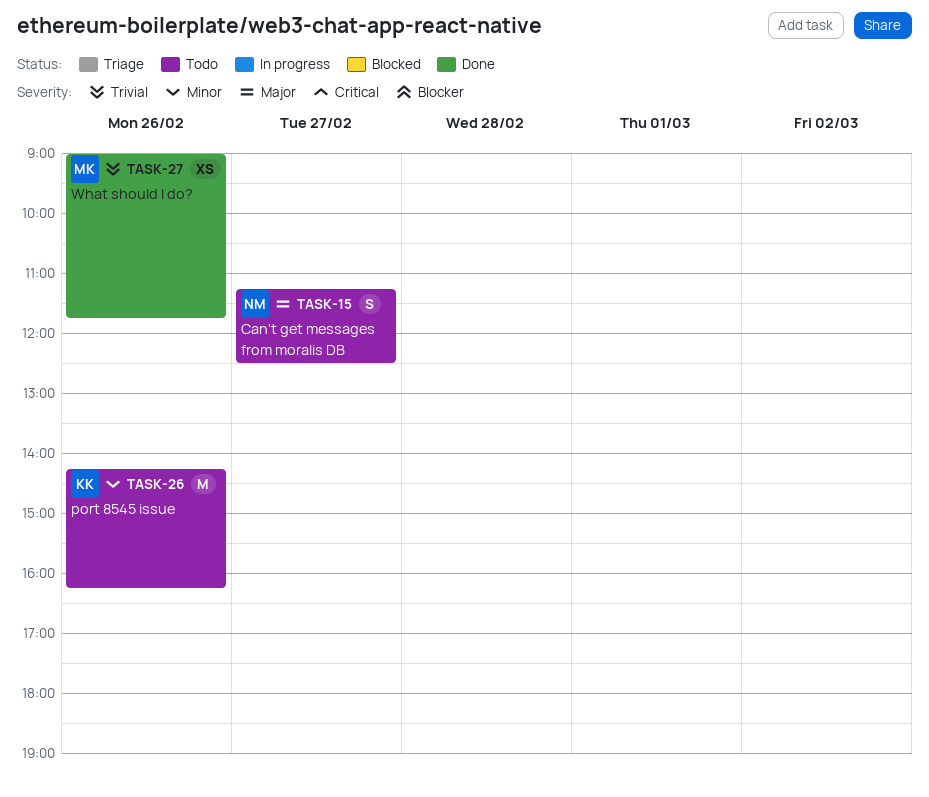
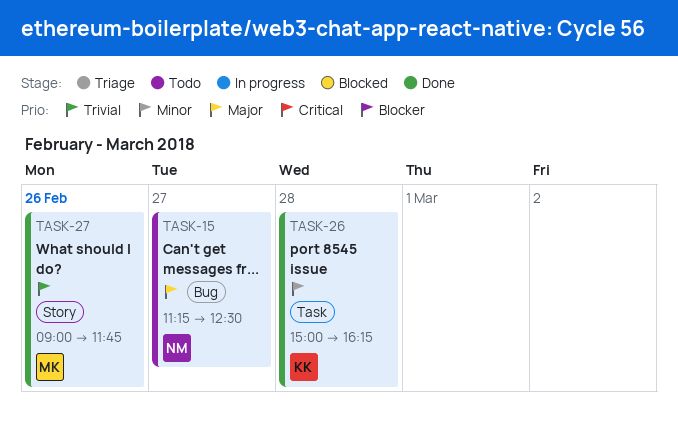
TASK-26, status: Todo -> Done
TASK-26, day: Feb 26 -> Feb 28
TASK-26, begins: 14:15 -> 15:00

